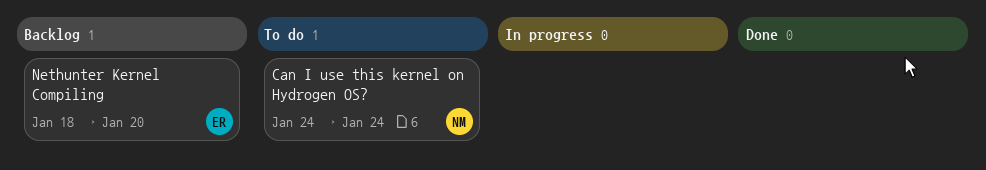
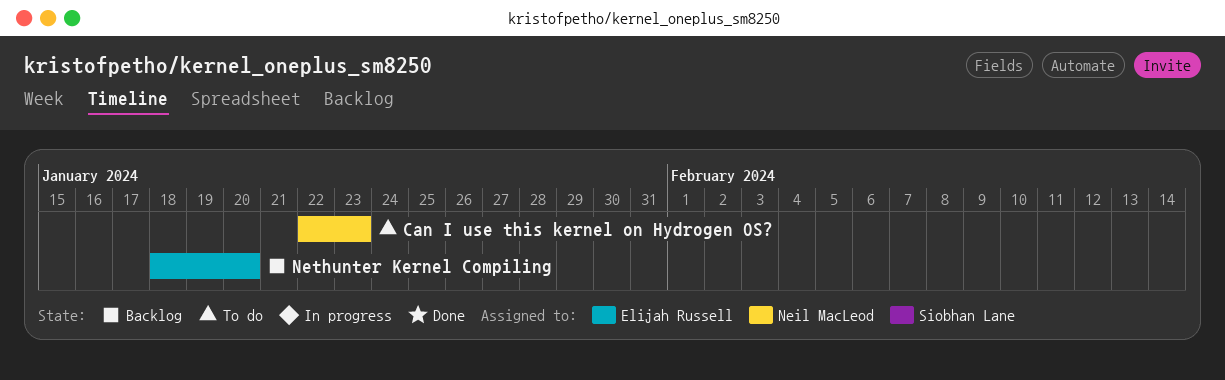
Can I use this kernel on Hydrogen OS?, start: Jan 24 -> Jan 22
Can I use this kernel on Hydrogen OS?, due: Jan 24 -> Jan 23

